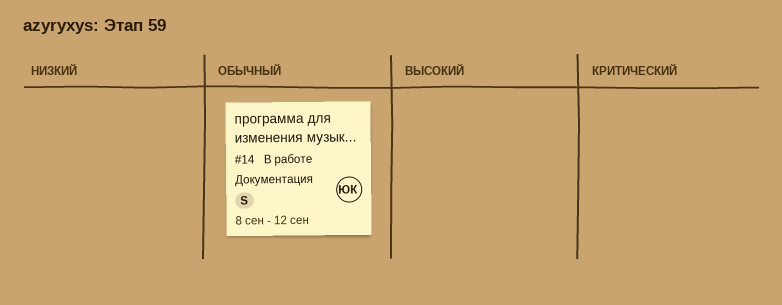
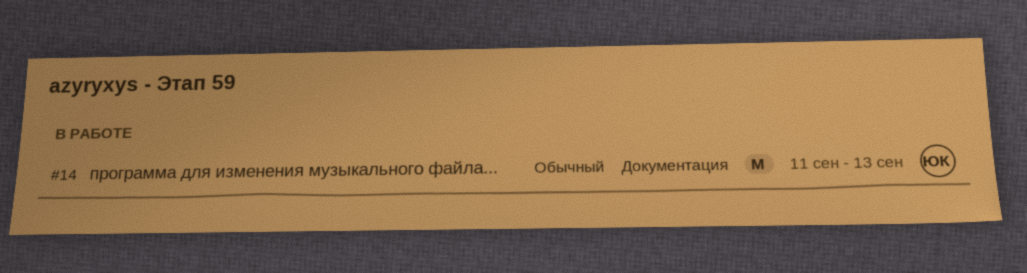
#14, estimate: S -> M
#14, start: Sep 8 -> Sep 11
#14, due: Sep 12 -> Sep 13

